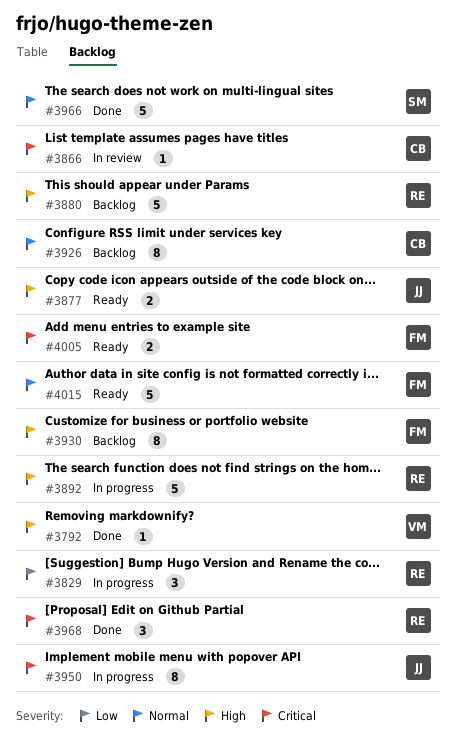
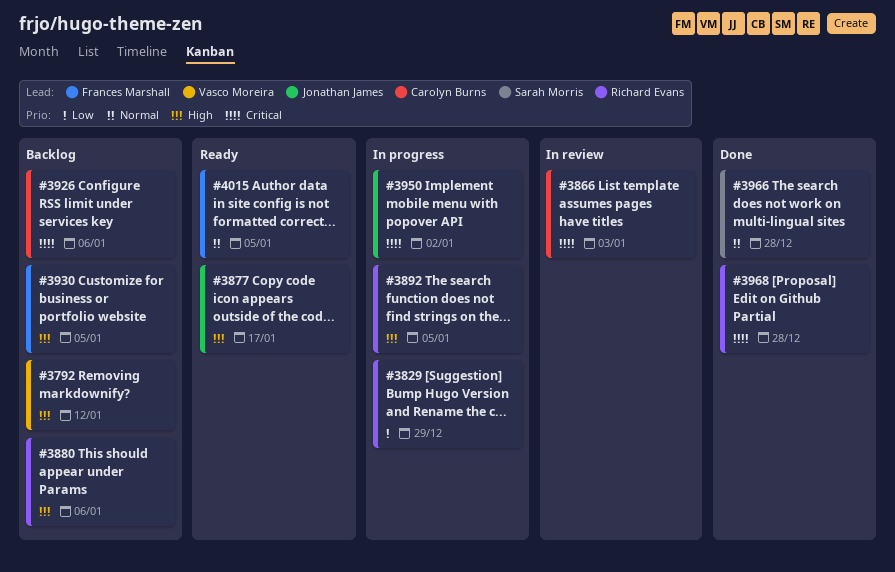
#3792, status: Done -> Backlog
#3926, priority: Normal -> Critical
#4005: present -> none

